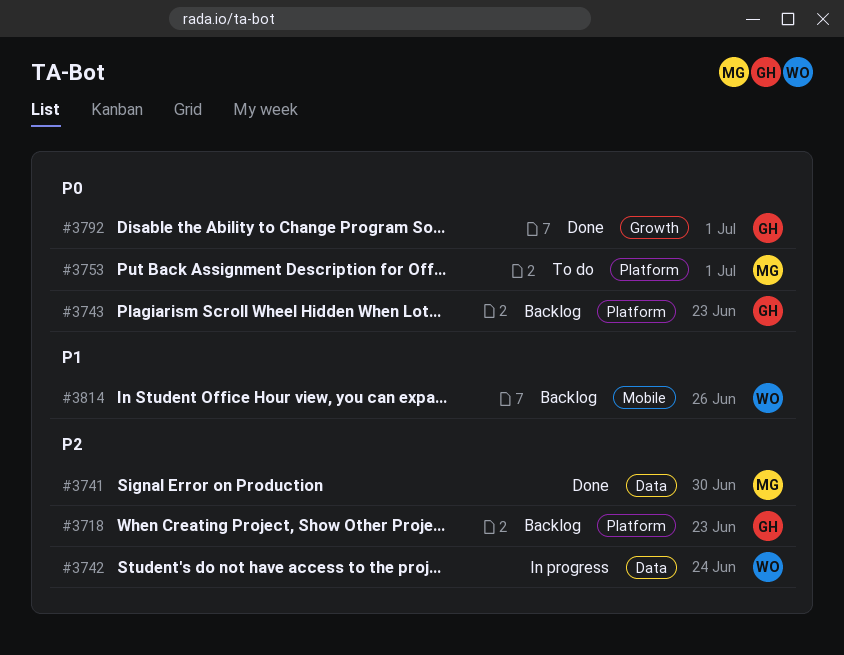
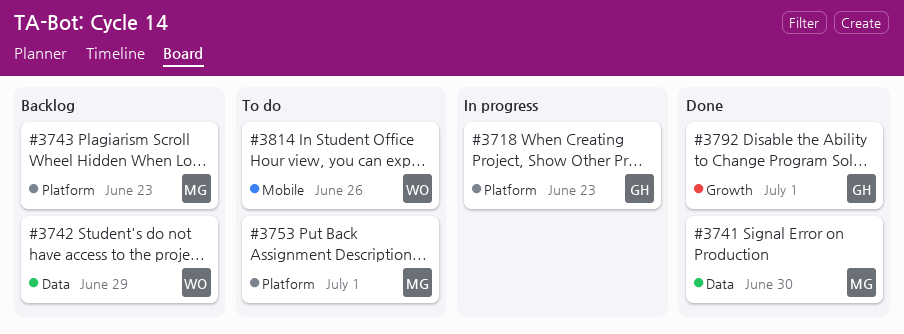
#3718, status: Backlog -> In progress
#3742, status: In progress -> Backlog
#3742, due: Jun 24 -> Jun 29
#3743, owner: GH -> MG
#3814, status: Backlog -> To do

